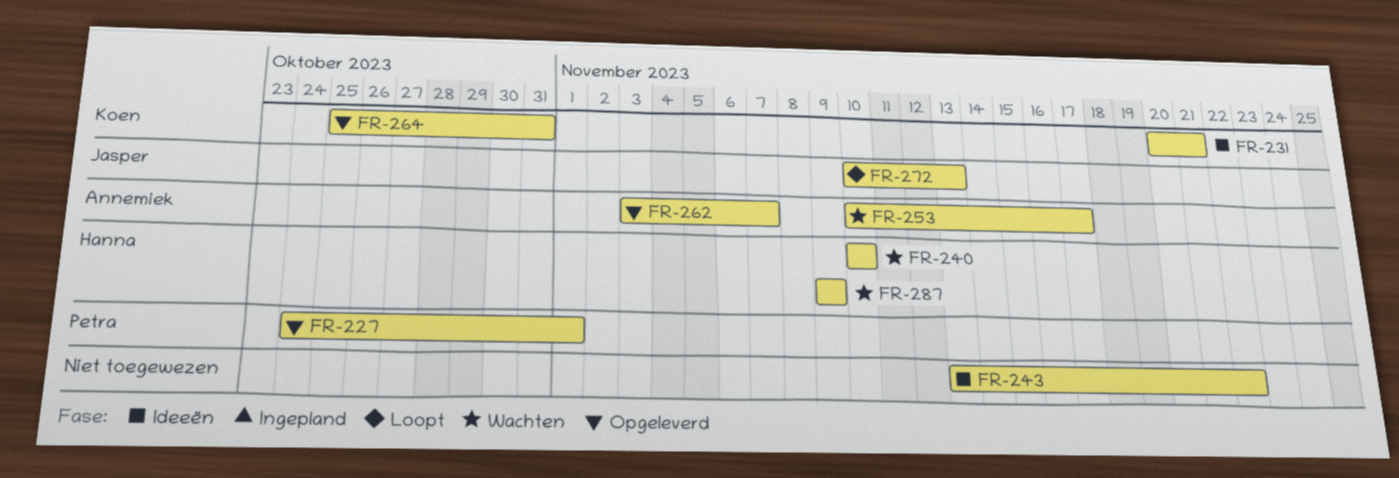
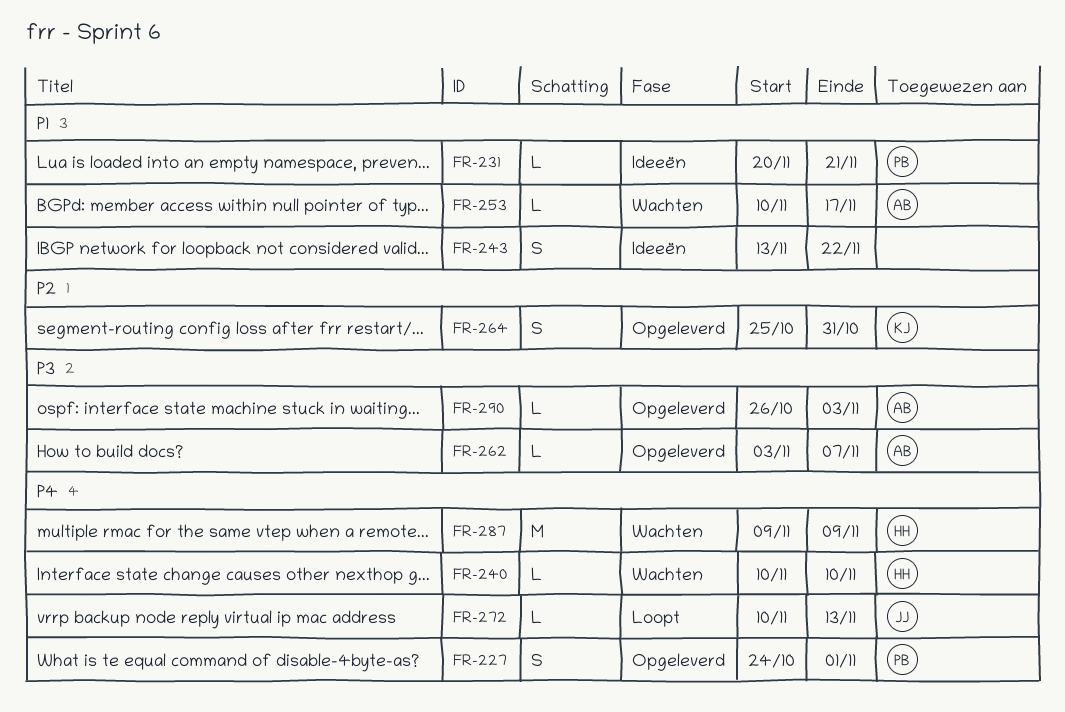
FR-231, owner: Koen -> Petra
FR-290: none -> present

